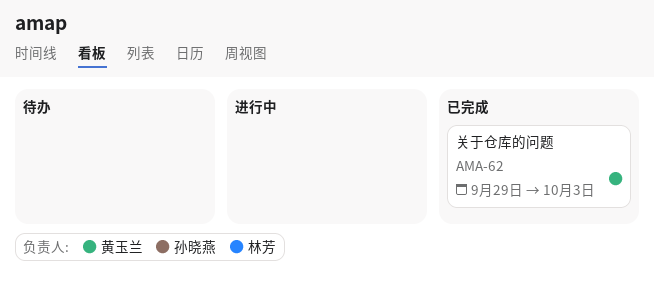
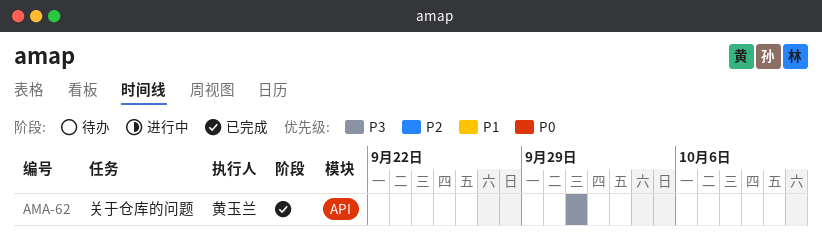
AMA-62, start: Sep 29 -> Oct 1
AMA-62, due: Oct 3 -> Oct 1

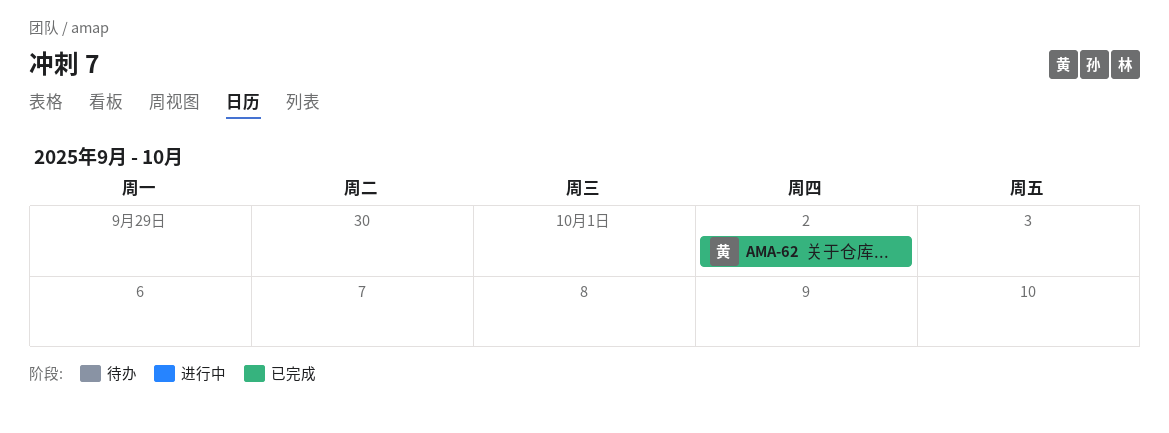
AMA-62, start: Oct 1 -> Oct 2
AMA-62, due: Oct 1 -> Oct 2

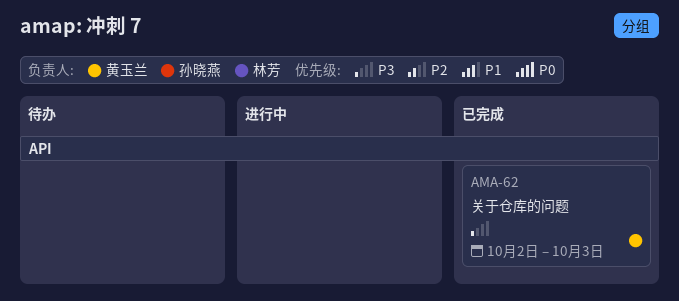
AMA-62, due: Oct 2 -> Oct 3

